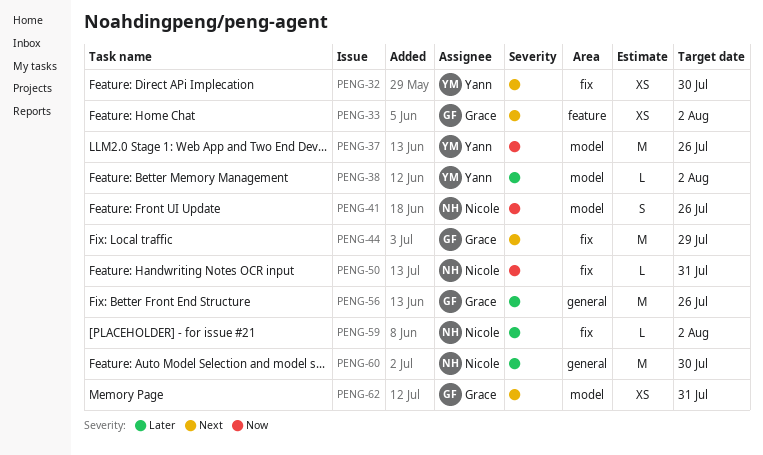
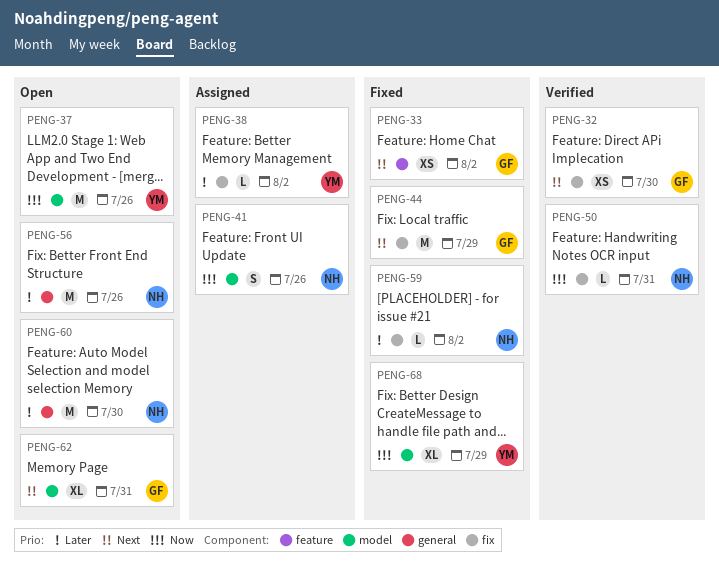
PENG-32, owner: Yann -> Grace
PENG-38, label: model -> fix
PENG-56, owner: Grace -> Nicole
PENG-62, estimate: XS -> XL
PENG-68: none -> present

